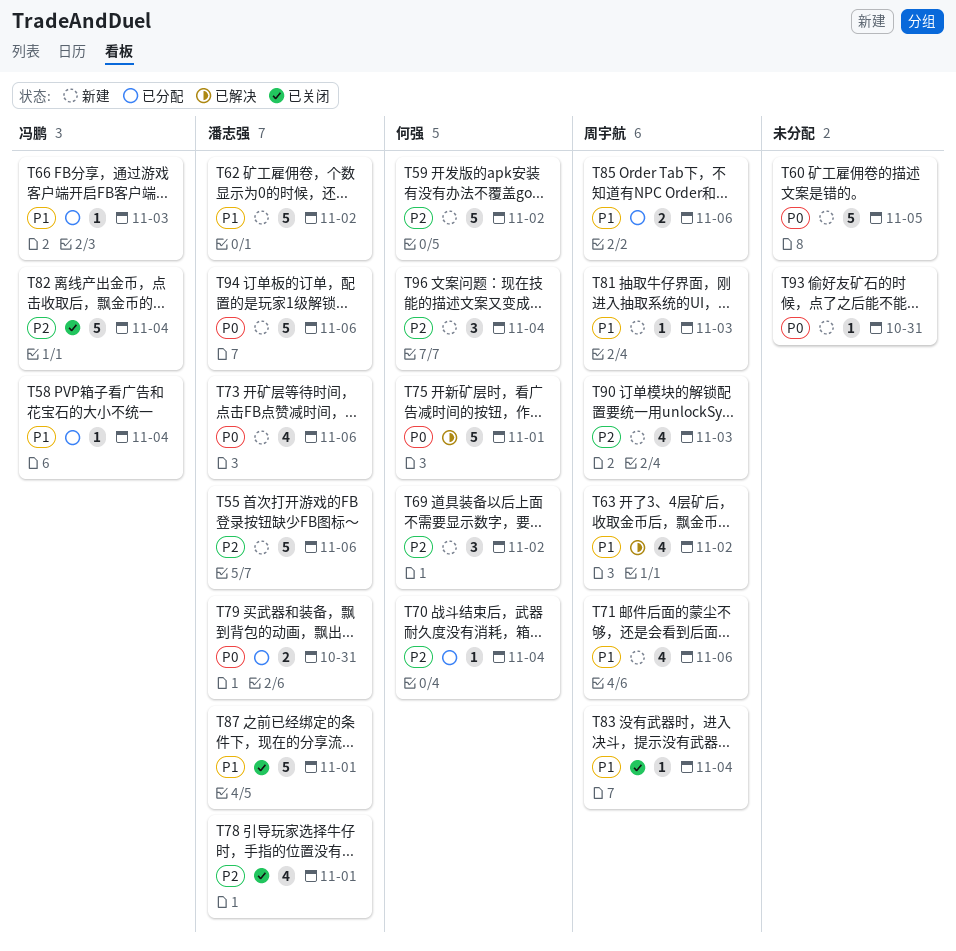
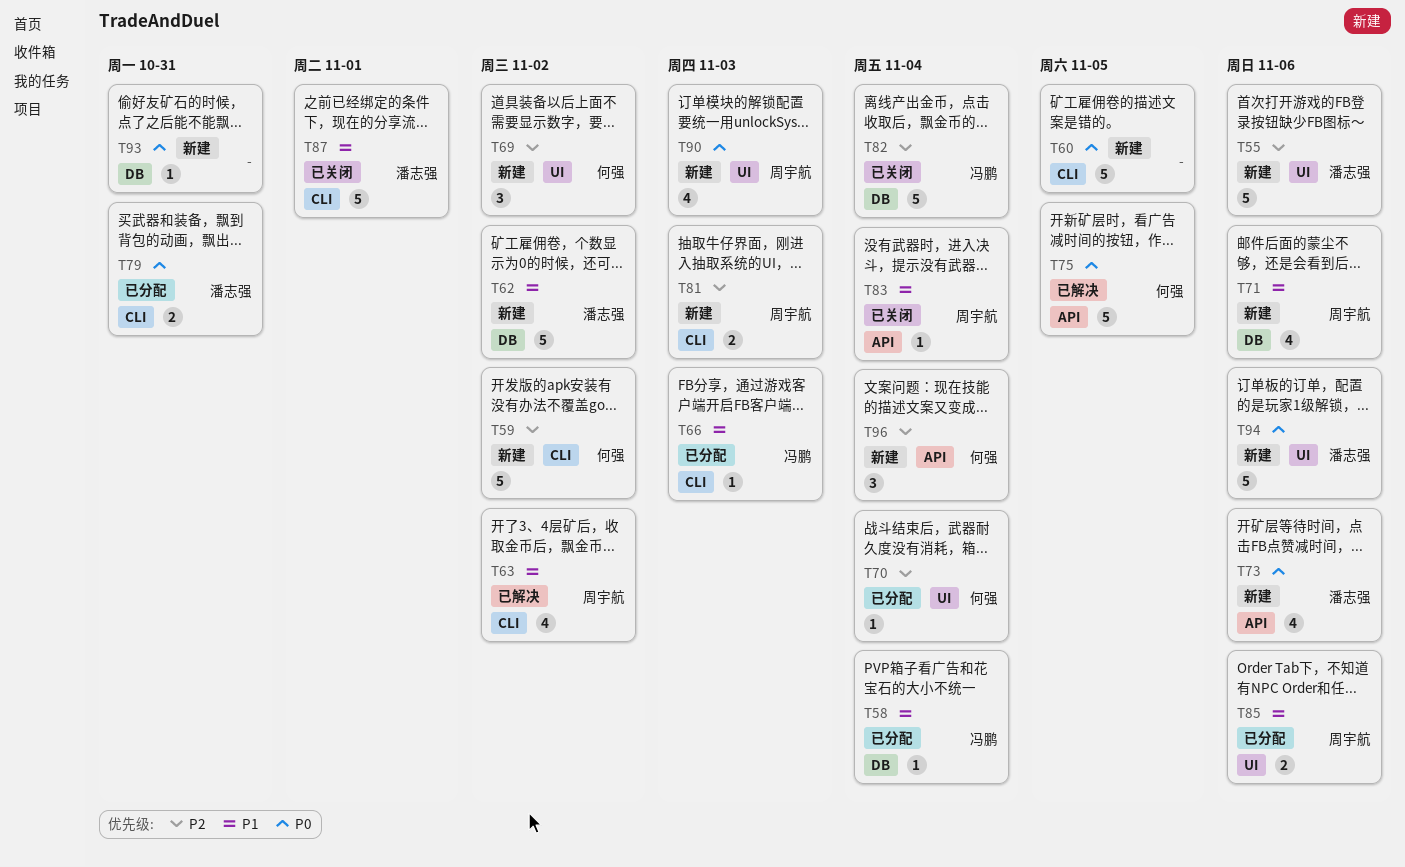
T75, due: Nov 1 -> Nov 5
T78: present -> none
T81, priority: P1 -> P2
T81, estimate: 1 -> 2
T90, priority: P2 -> P0

